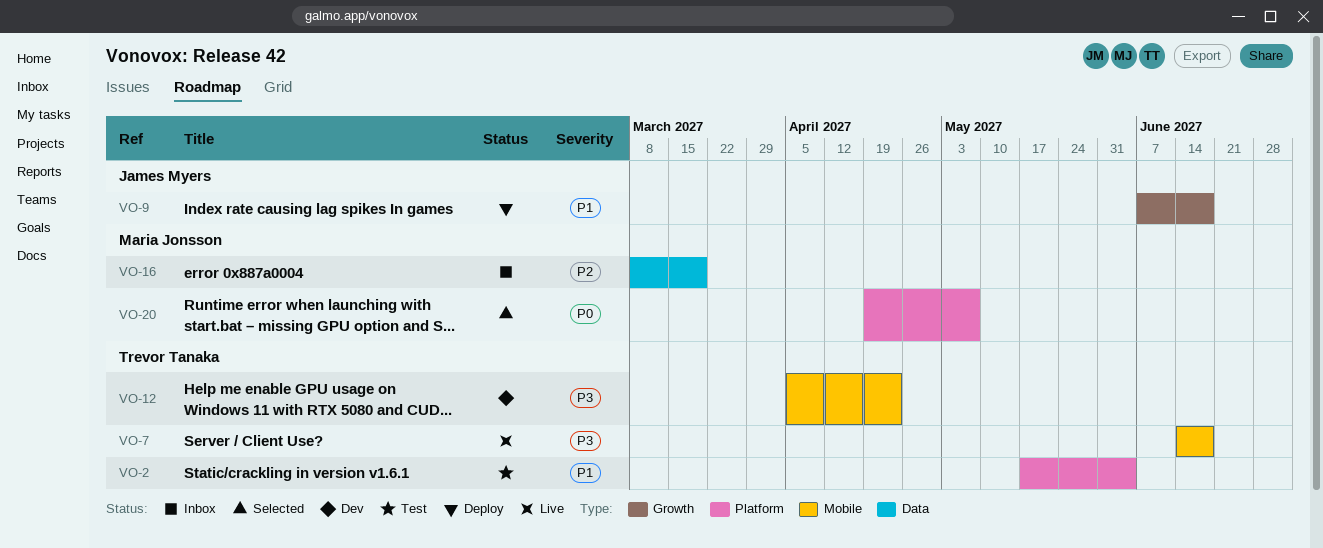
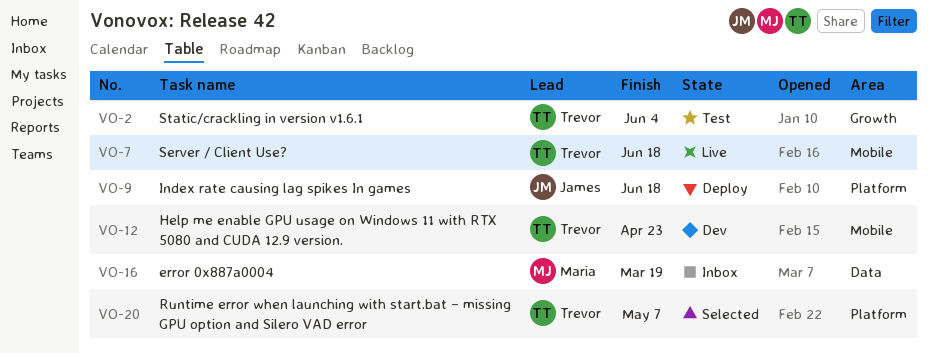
VO-2, label: Platform -> Growth
VO-9, label: Growth -> Platform
VO-20, owner: Maria Jonsson -> Trevor Tanaka

